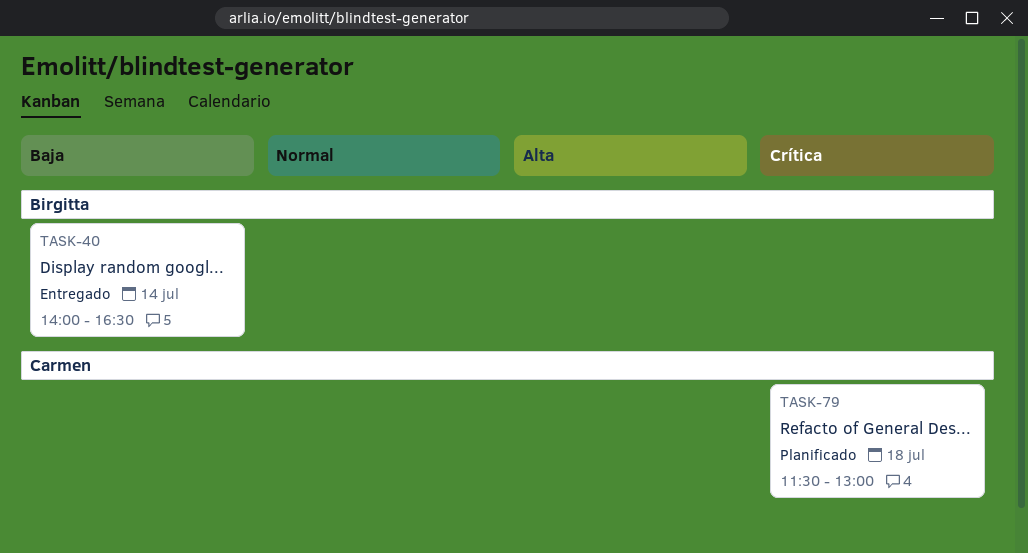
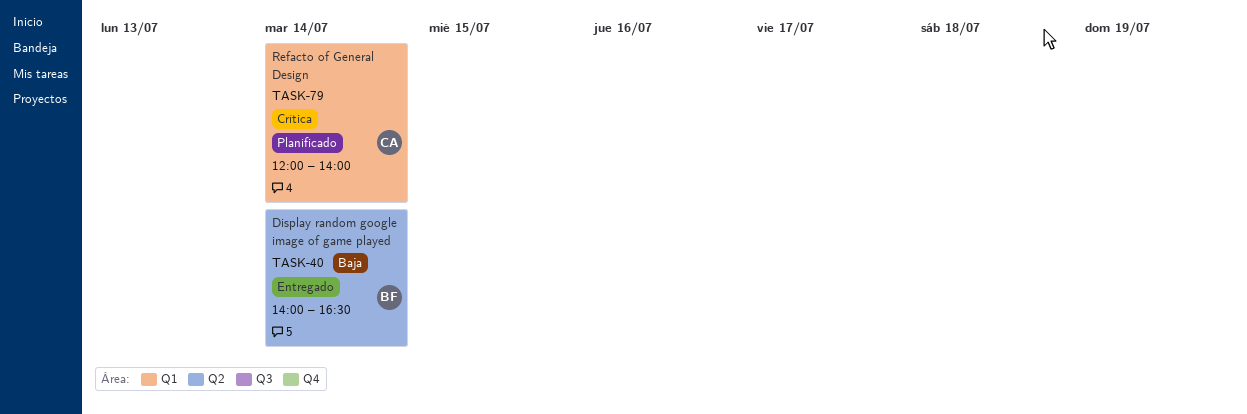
TASK-79, day: Jul 18 -> Jul 14
TASK-79, begins: 11:30 -> 12:00
TASK-79, ends: 13:00 -> 14:00

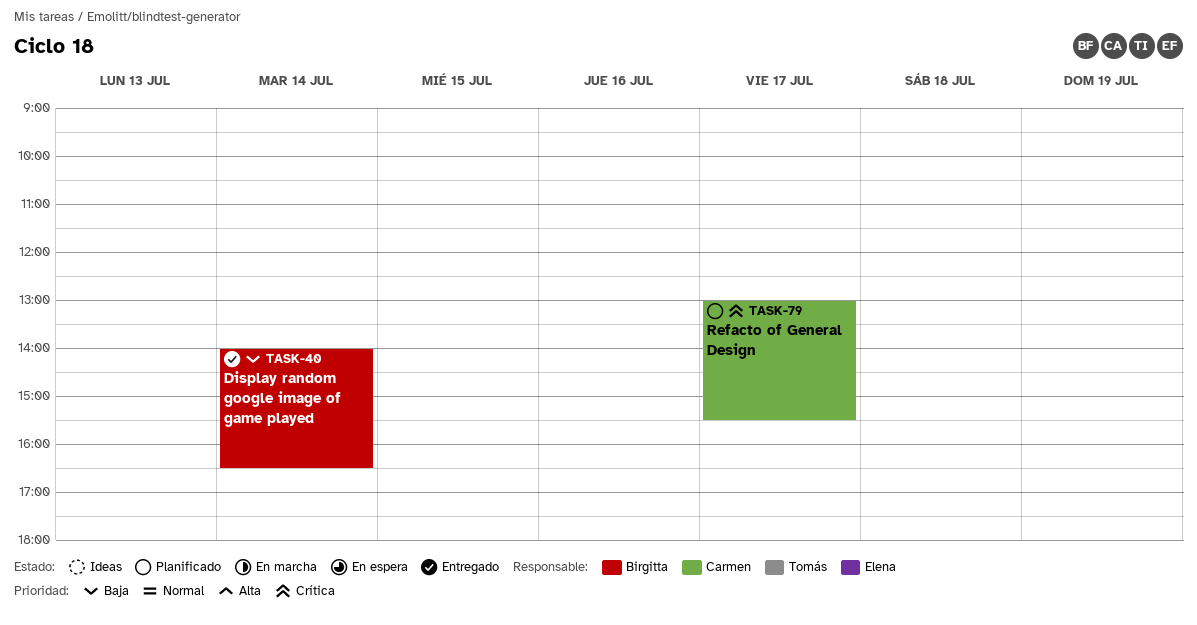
TASK-79, day: Jul 14 -> Jul 17
TASK-79, begins: 12:00 -> 13:00
TASK-79, ends: 14:00 -> 15:30

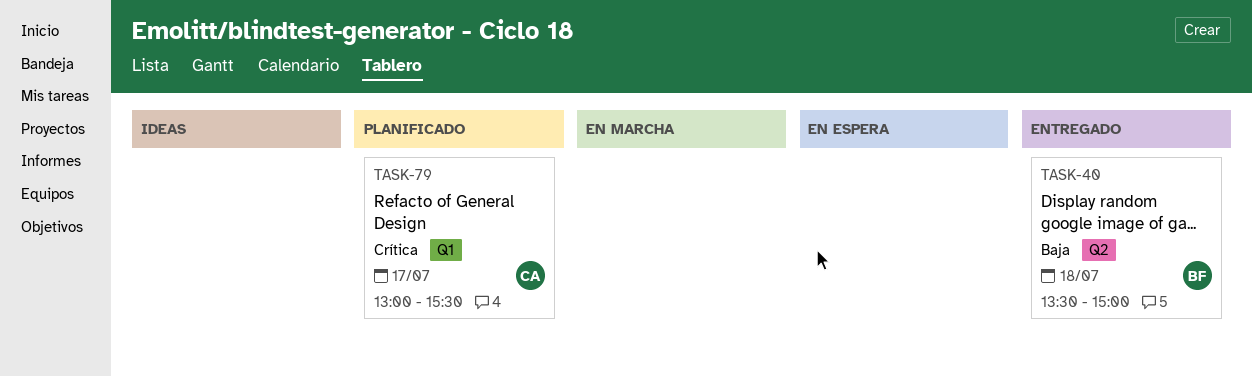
TASK-40, day: Jul 14 -> Jul 18
TASK-40, begins: 14:00 -> 13:30
TASK-40, ends: 16:30 -> 15:00

